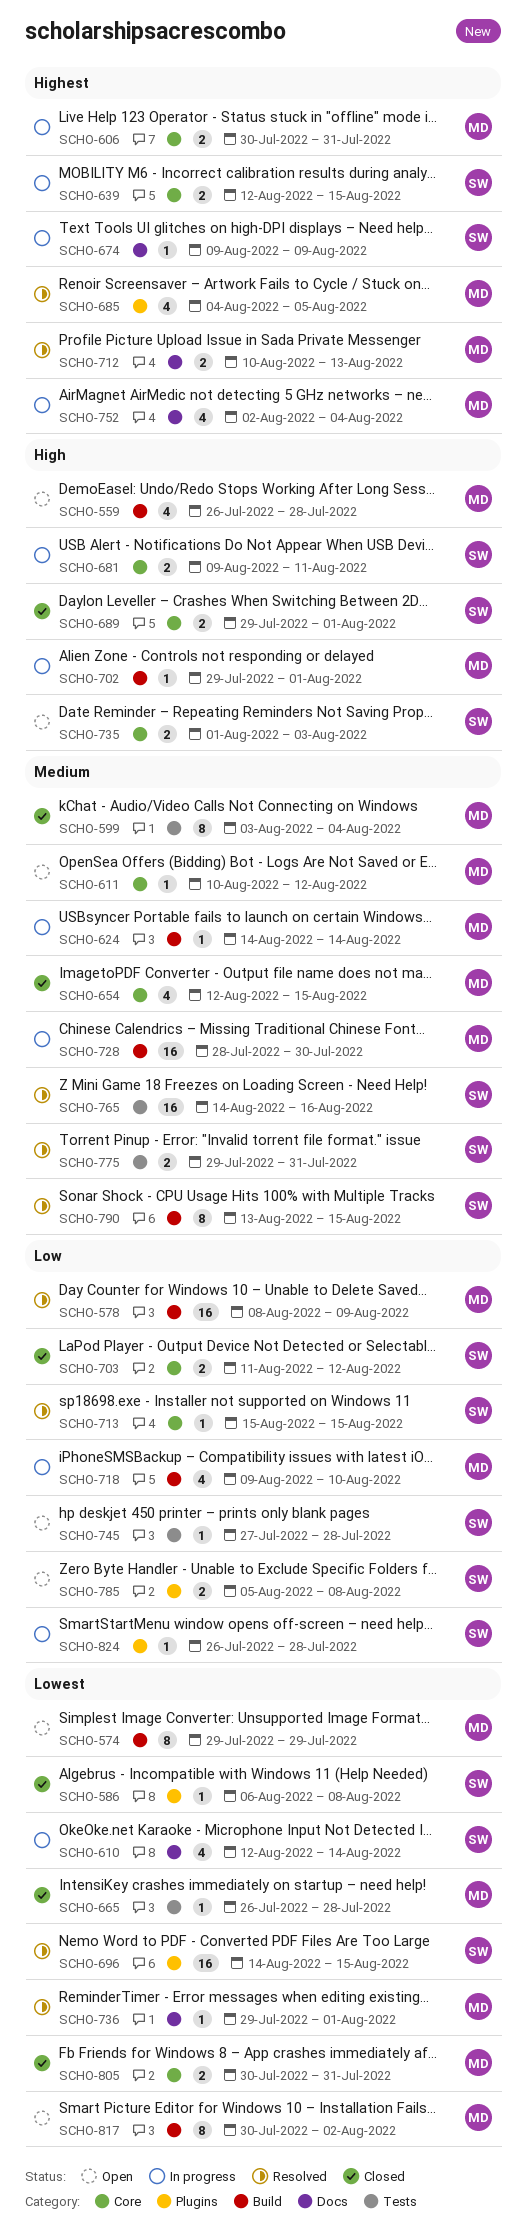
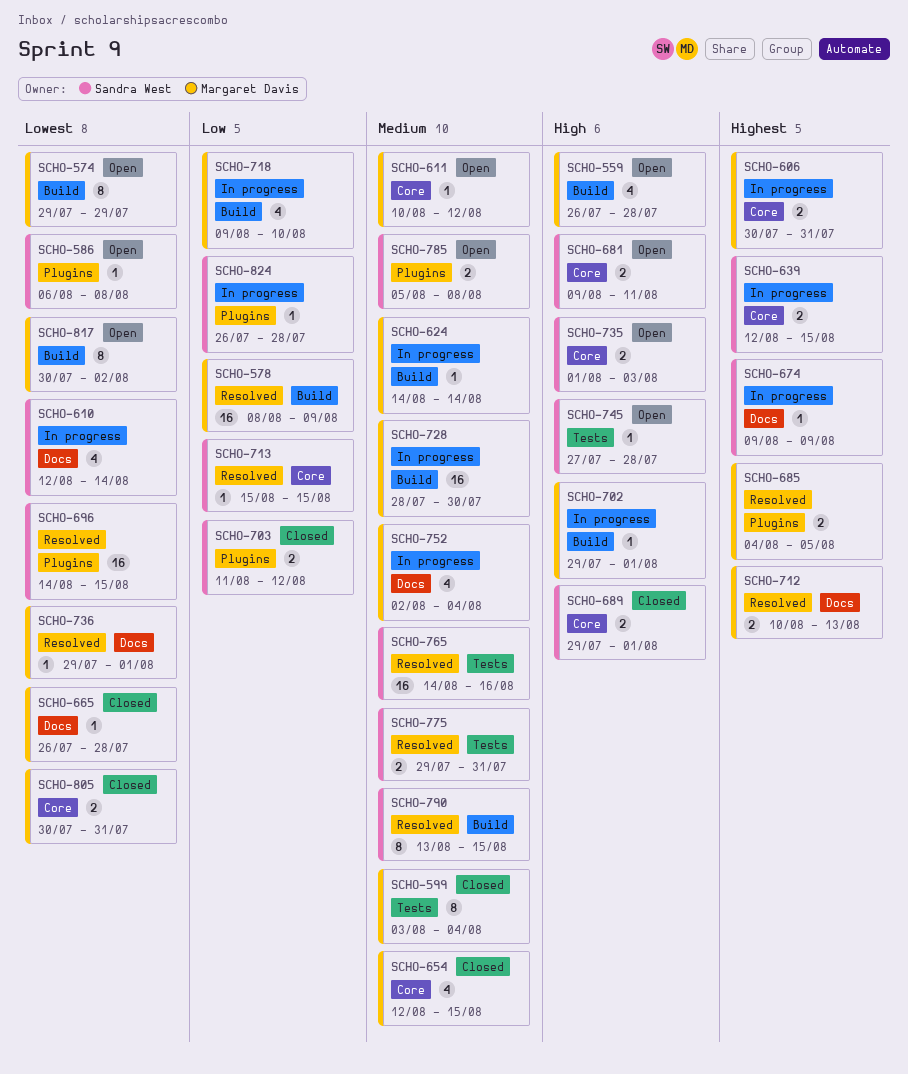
SCHO-586, status: Closed -> Open
SCHO-665, label: Tests -> Docs
SCHO-681, status: In progress -> Open
SCHO-685, estimate: 4 -> 2
SCHO-703, label: Core -> Plugins
SCHO-745, priority: Low -> High
SCHO-752, priority: Highest -> Medium
SCHO-785, priority: Low -> Medium

